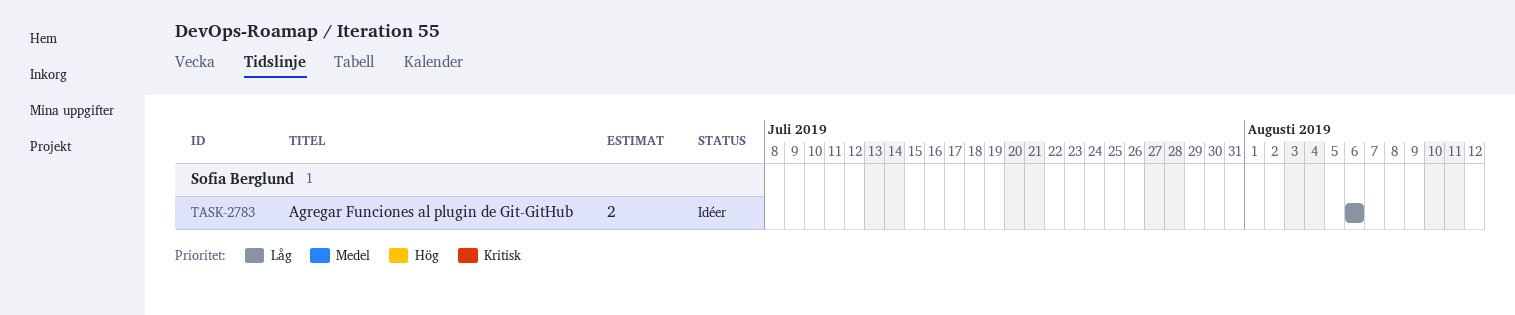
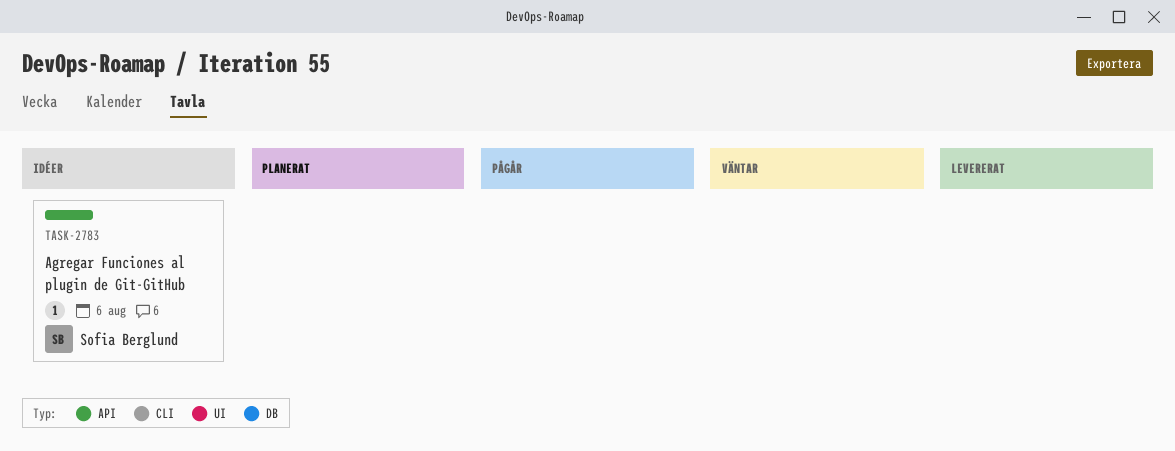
TASK-2783, estimate: 2 -> 1

